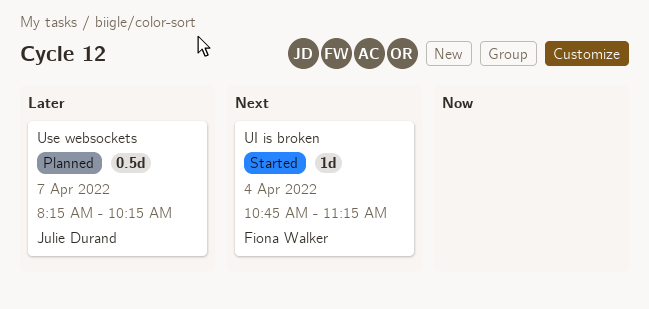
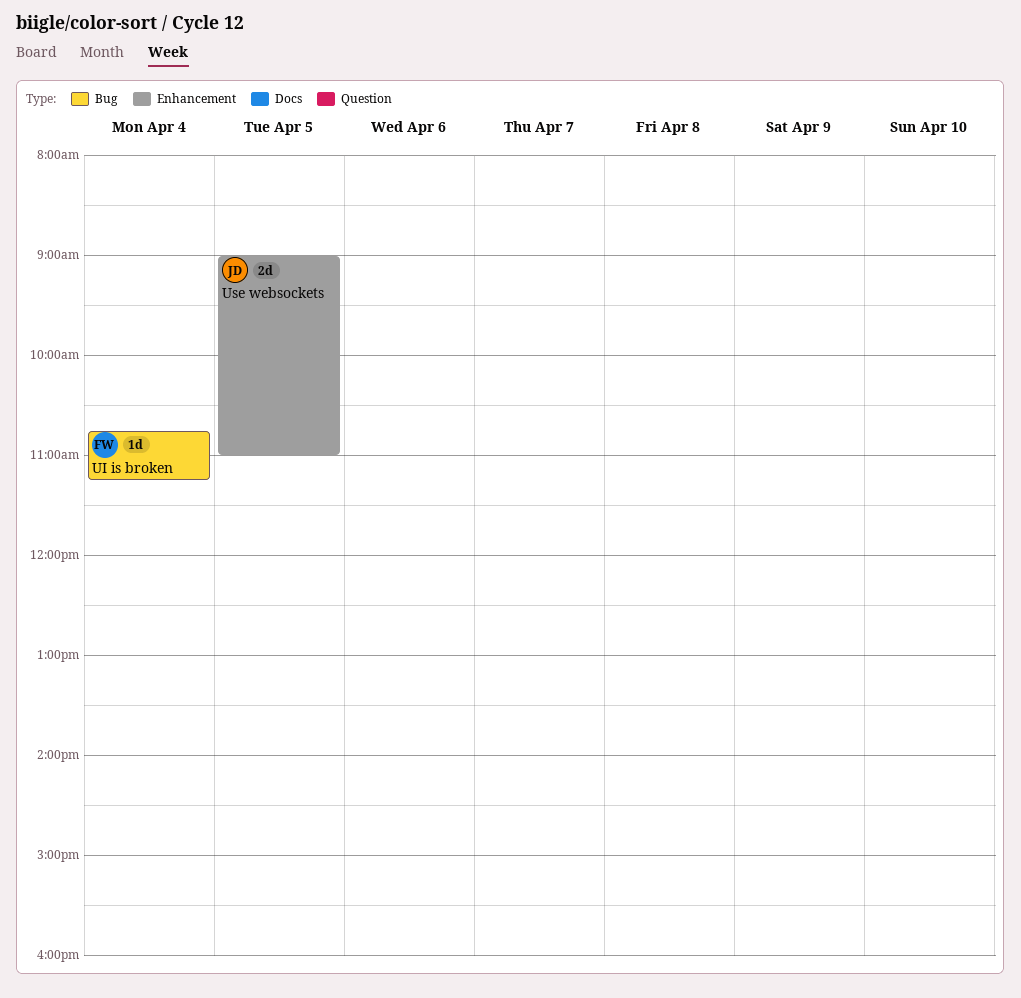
Use websockets, estimate: 0.5d -> 2d
Use websockets, day: Apr 7 -> Apr 5
Use websockets, begins: 08:15 -> 09:00
Use websockets, ends: 10:15 -> 11:00

